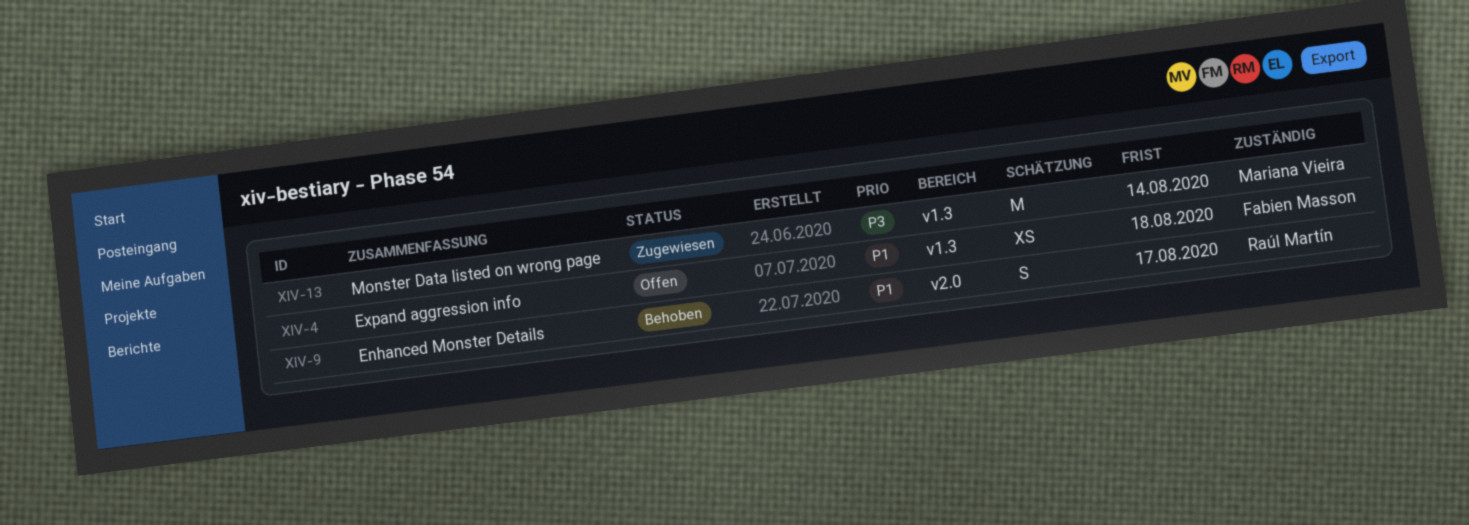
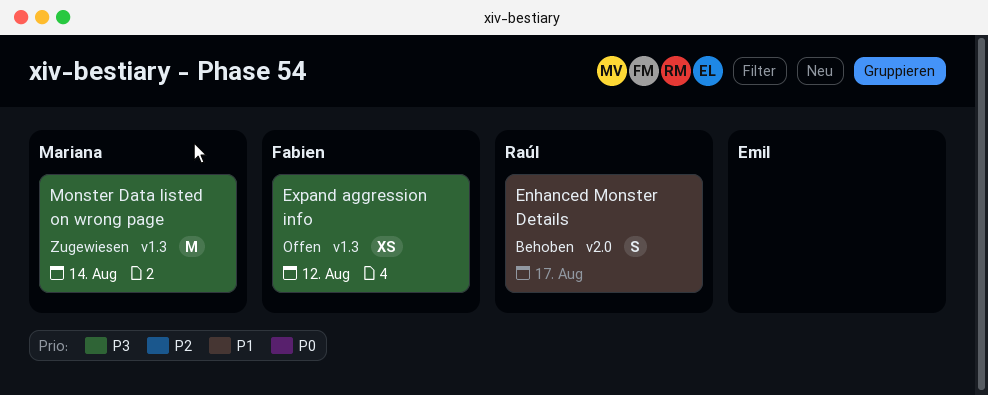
Expand aggression info, priority: P1 -> P3
Expand aggression info, due: Aug 18 -> Aug 12

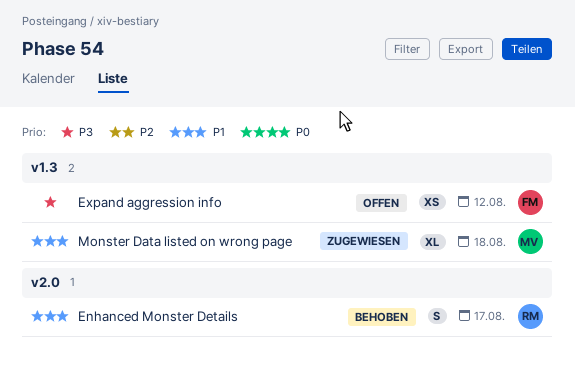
Monster Data listed on wrong page, priority: P3 -> P1
Monster Data listed on wrong page, estimate: M -> XL
Monster Data listed on wrong page, due: Aug 14 -> Aug 18

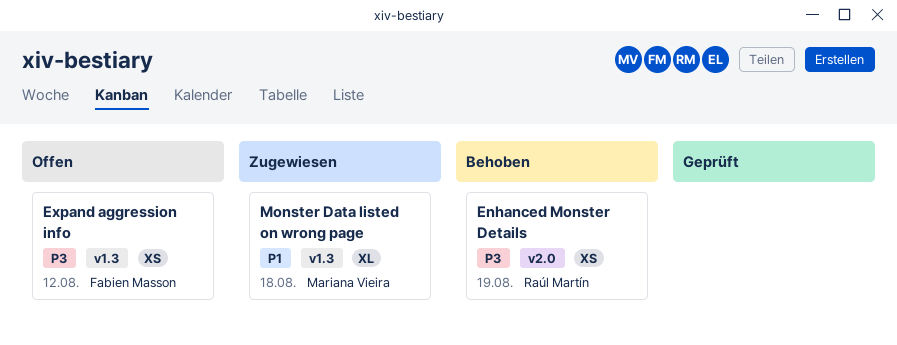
Enhanced Monster Details, priority: P1 -> P3
Enhanced Monster Details, estimate: S -> XS
Enhanced Monster Details, due: Aug 17 -> Aug 19

